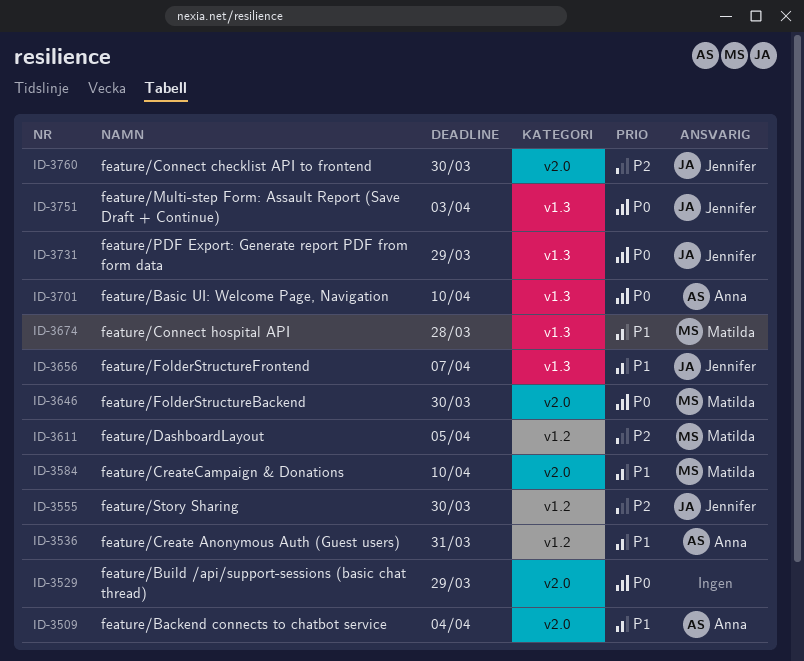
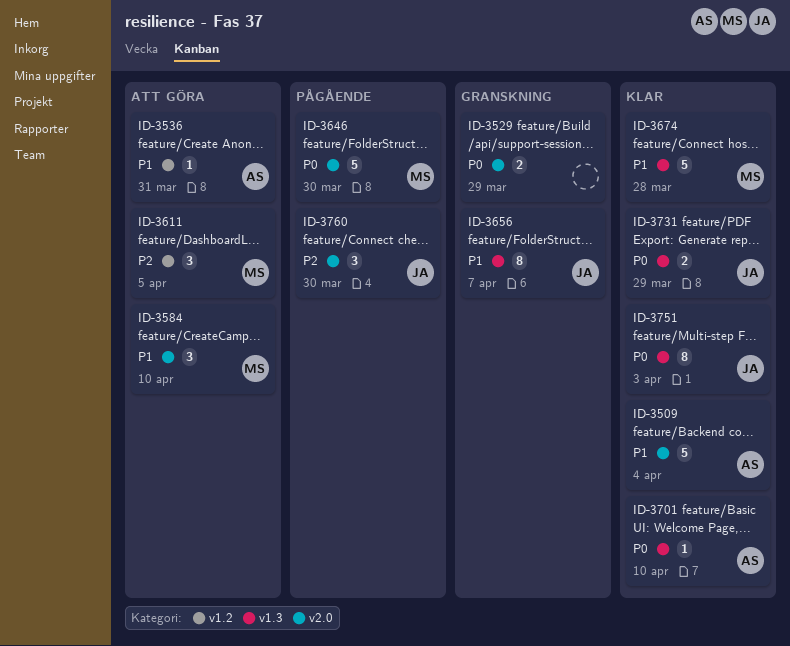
ID-3555: present -> none

